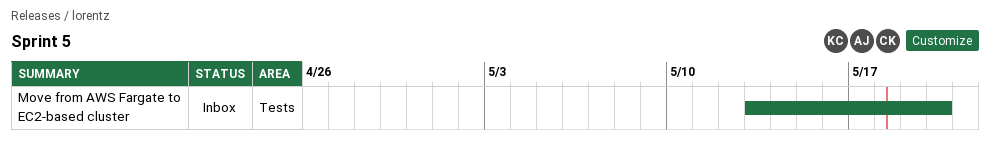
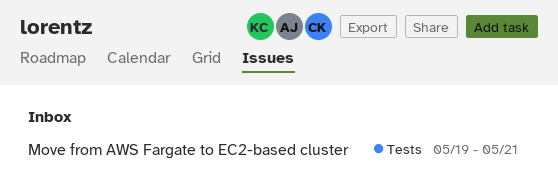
Move from AWS Fargate to EC2-based cluster, start: May 13 -> May 19
Move from AWS Fargate to EC2-based cluster, due: May 20 -> May 21

